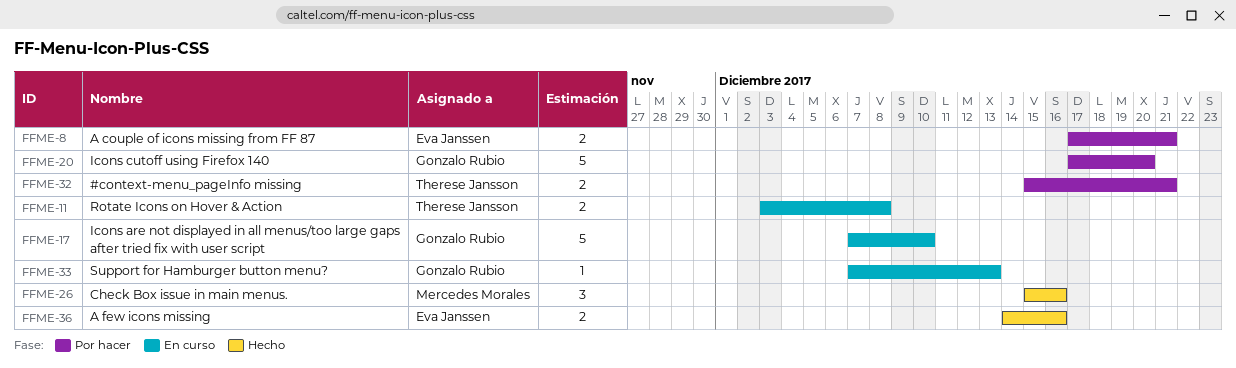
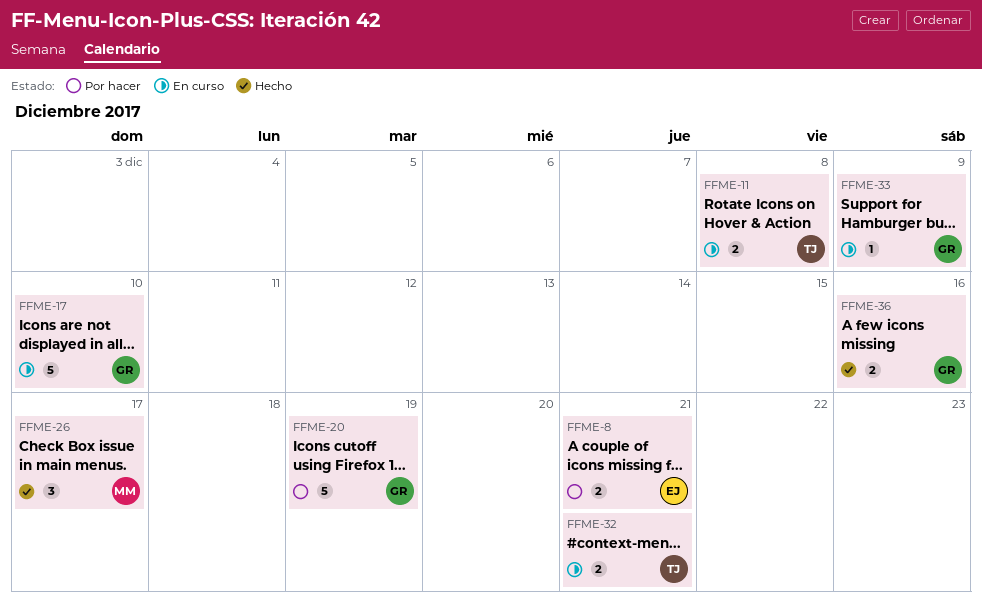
FFME-20, due: Dec 20 -> Dec 19
FFME-26, due: Dec 16 -> Dec 17
FFME-32, status: Por hacer -> En curso
FFME-33, due: Dec 13 -> Dec 9
FFME-36, owner: Eva Janssen -> Gonzalo Rubio

